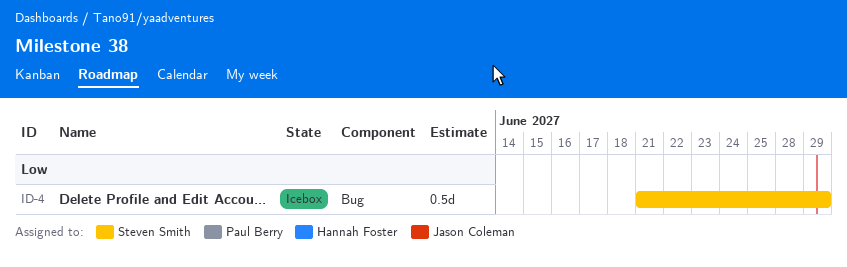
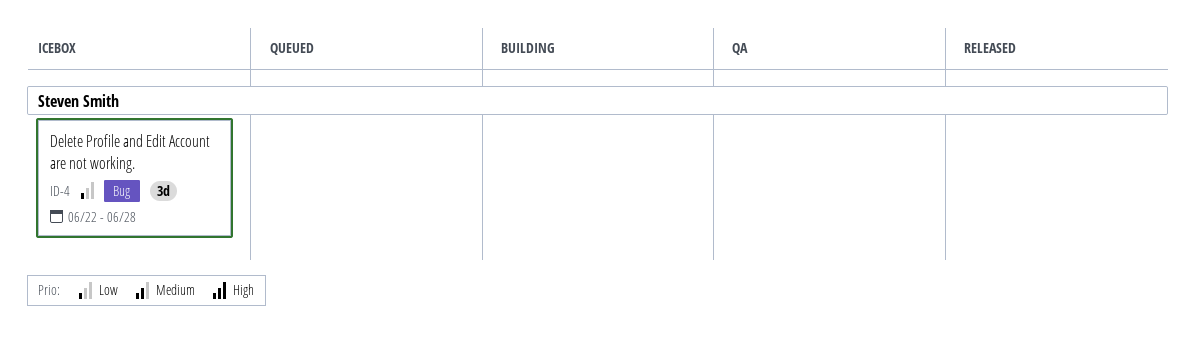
ID-4, estimate: 0.5d -> 3d
ID-4, start: Jun 21 -> Jun 22
ID-4, due: Jun 29 -> Jun 28

